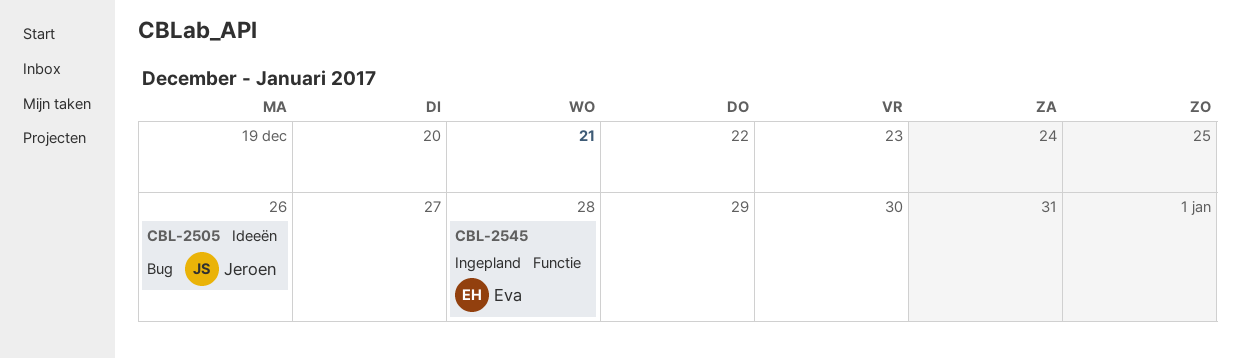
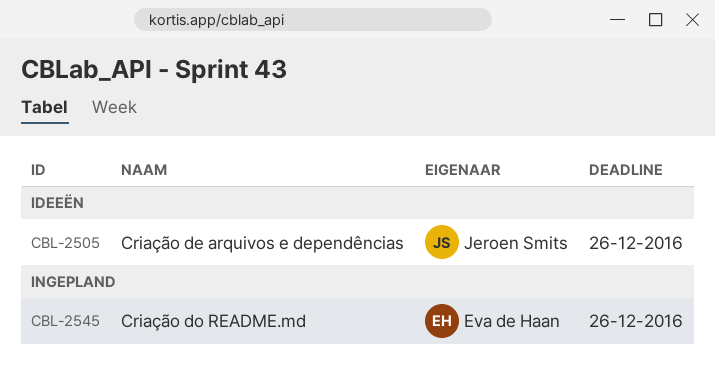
CBL-2545, due: Dec 28 -> Dec 26

